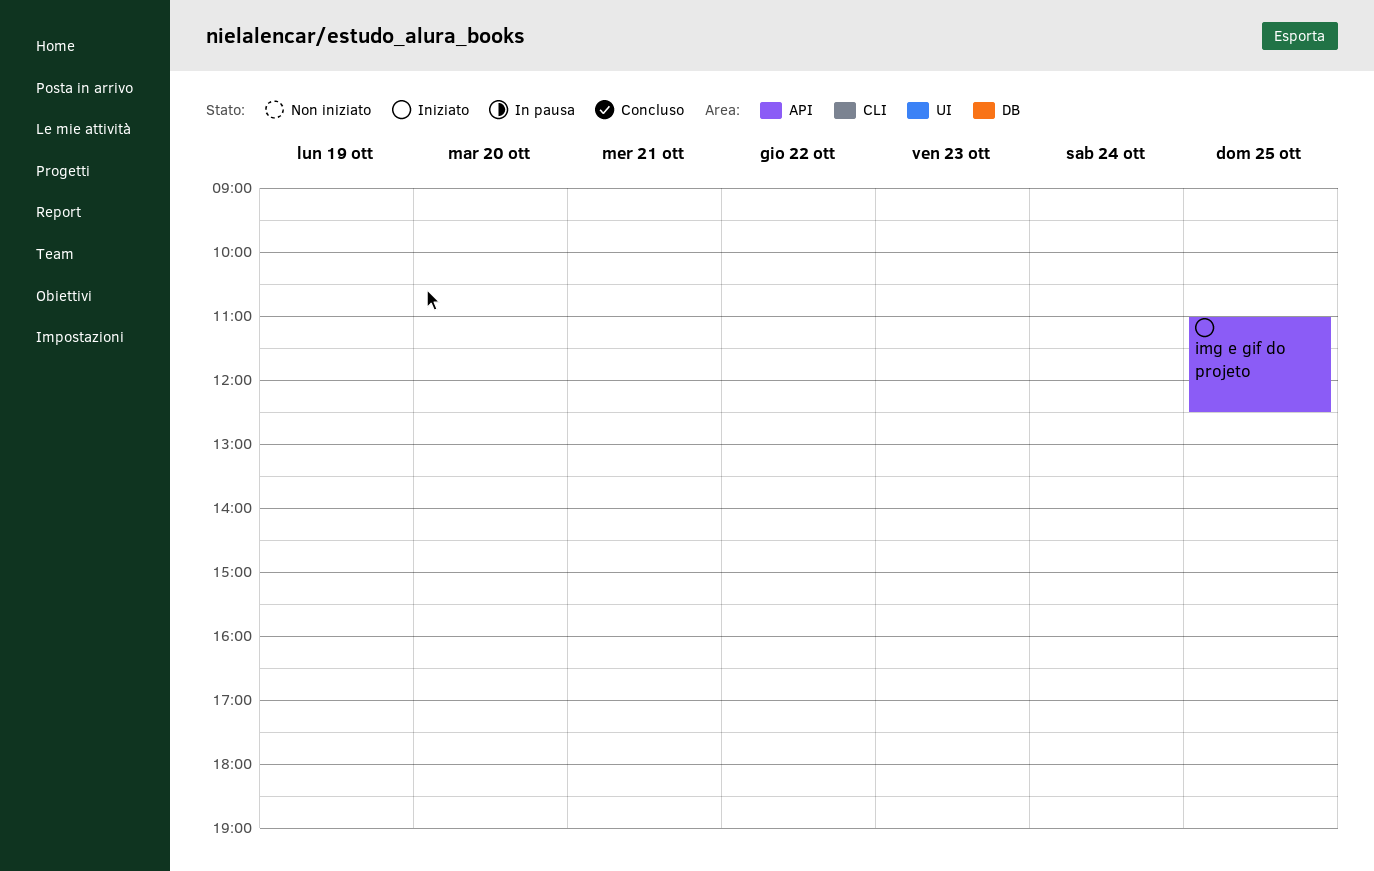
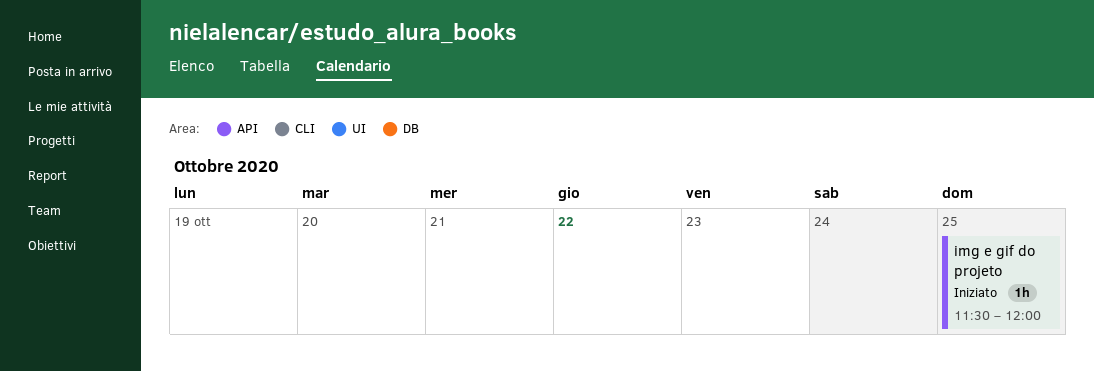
img e gif do projeto, begins: 11:00 -> 11:30
img e gif do projeto, ends: 12:30 -> 12:00

